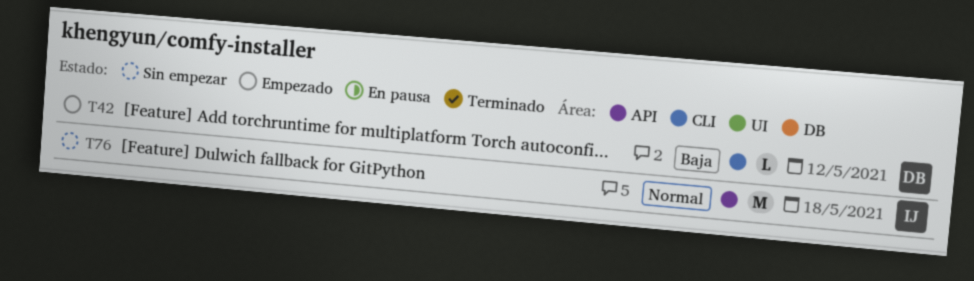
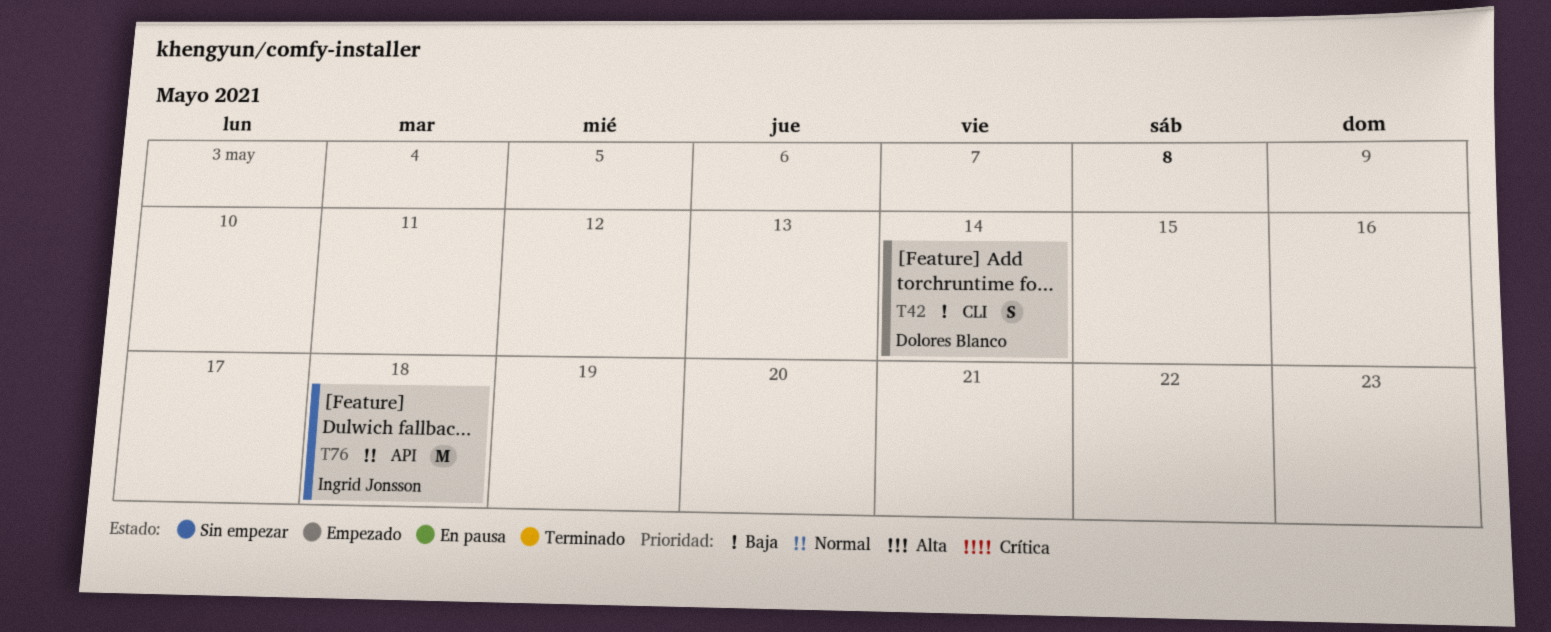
T42, estimate: L -> S
T42, due: May 12 -> May 14

